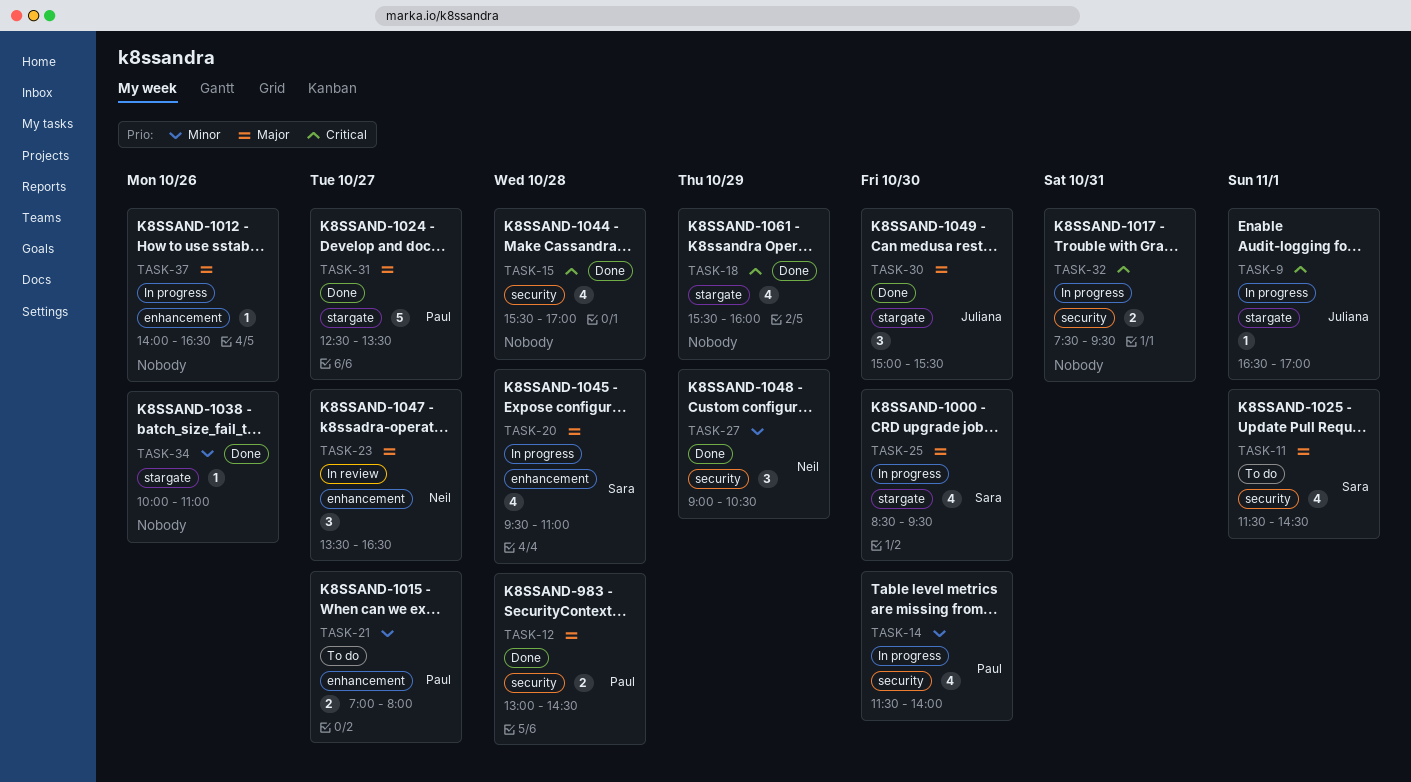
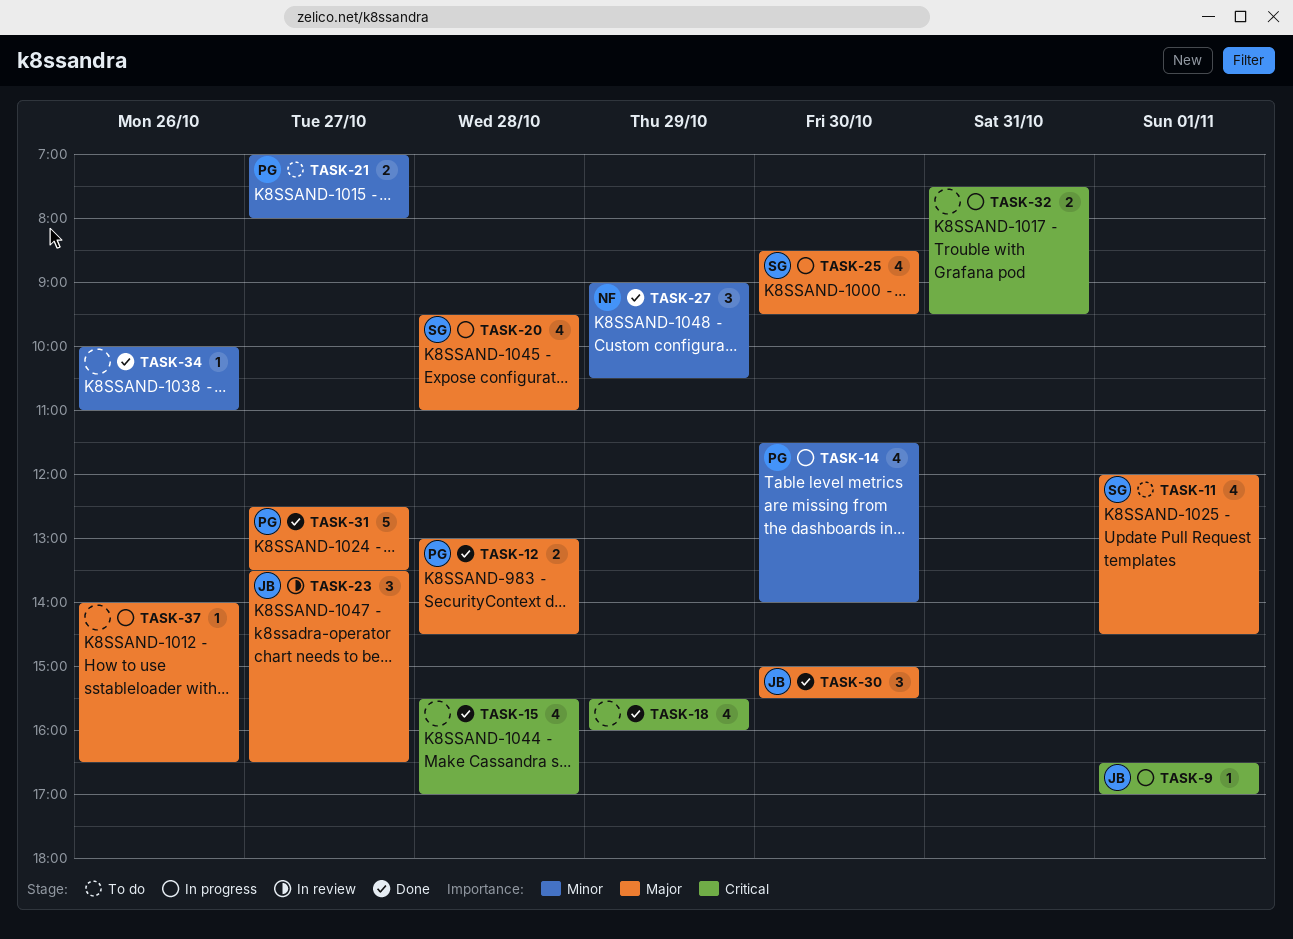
TASK-11, begins: 11:30 -> 12:00
TASK-23, owner: Neil -> Juliana

